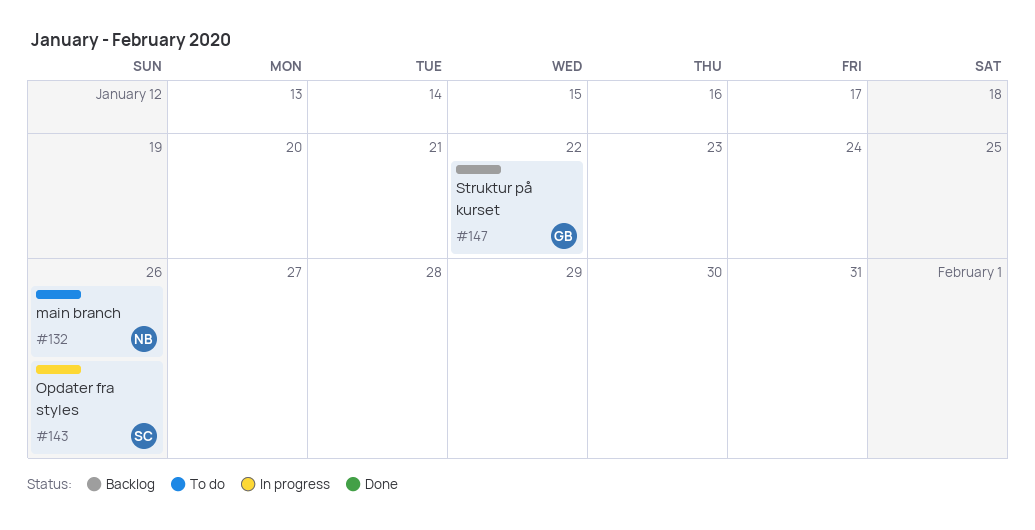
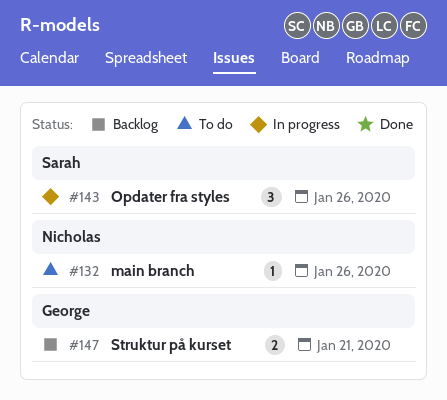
#147, due: Jan 22 -> Jan 21

